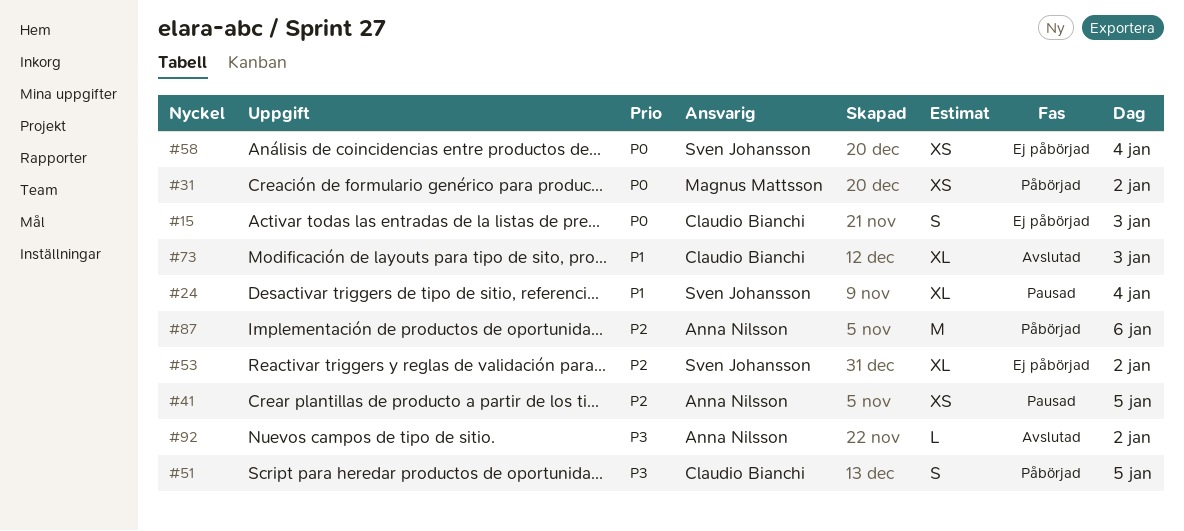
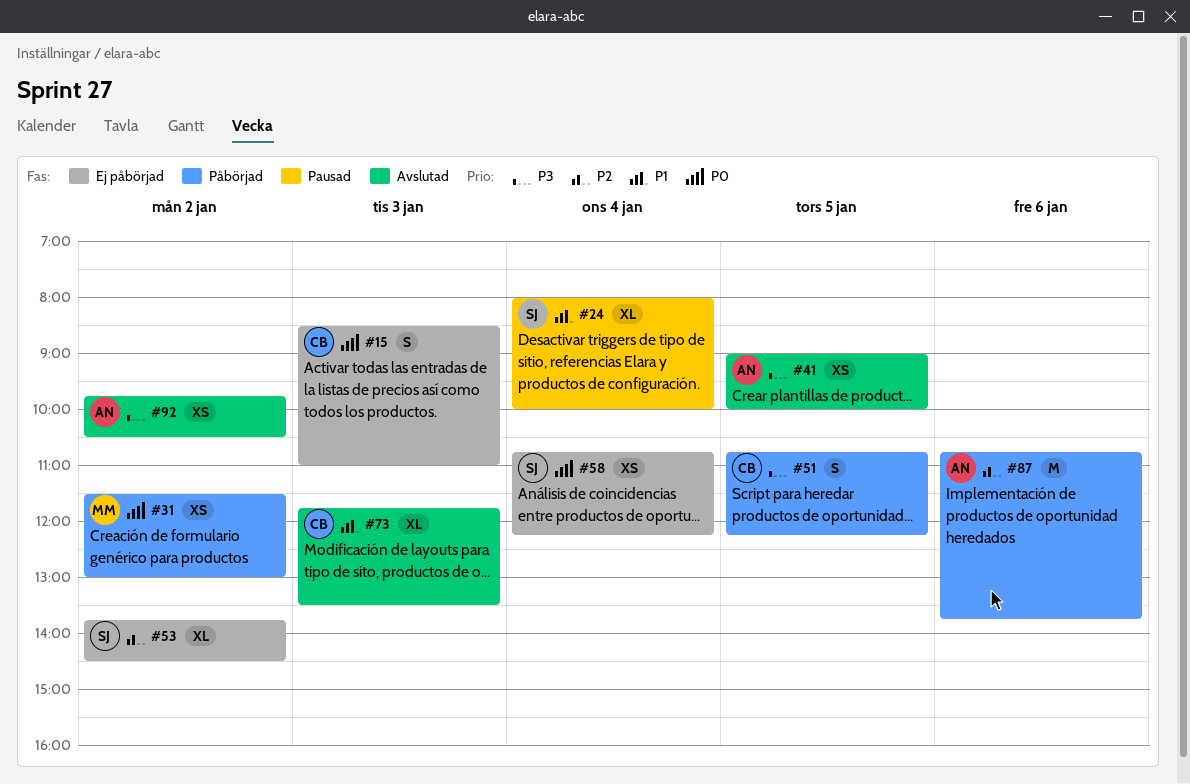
#41, status: Pausad -> Avslutad
#41, priority: P2 -> P3
#92, estimate: L -> XS

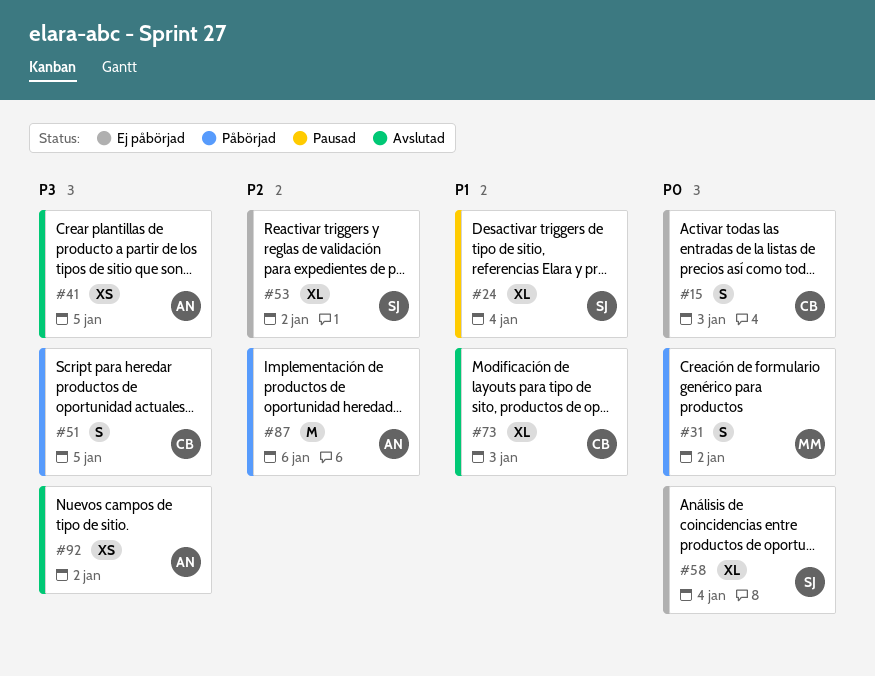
#31, estimate: XS -> S
#58, estimate: XS -> XL

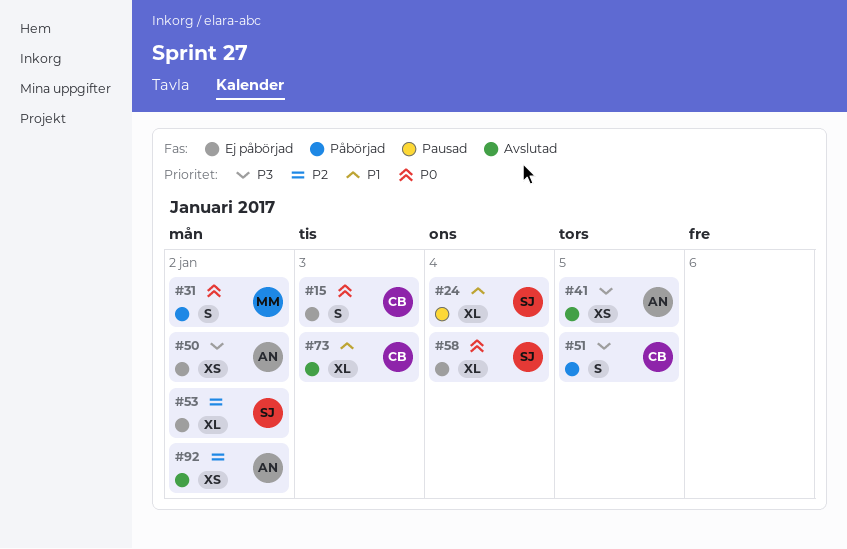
#50: none -> present
#87: present -> none
#92, priority: P3 -> P2

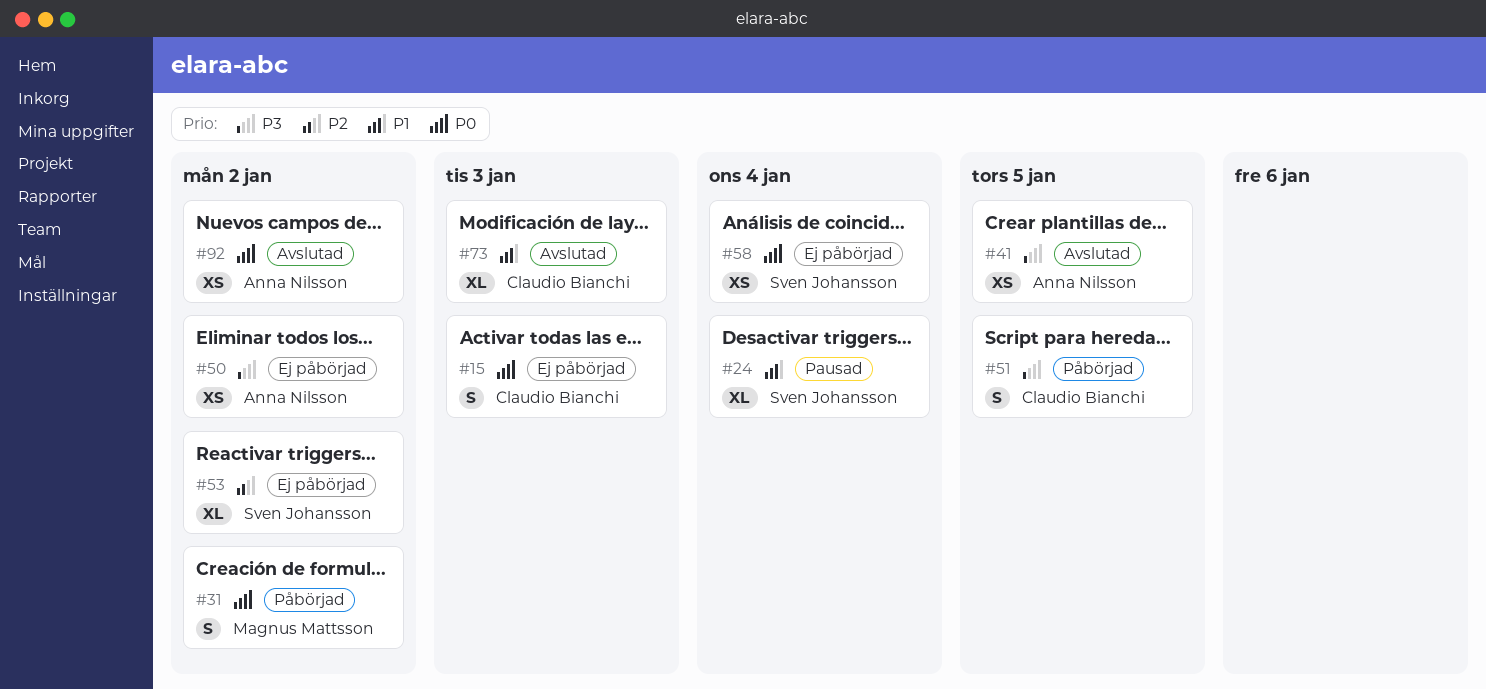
#58, estimate: XL -> XS
#92, priority: P2 -> P0

